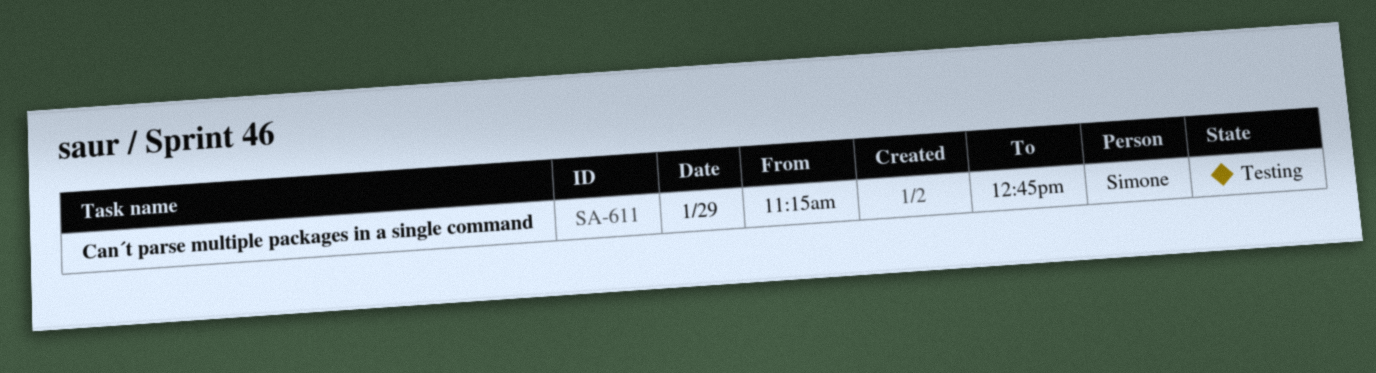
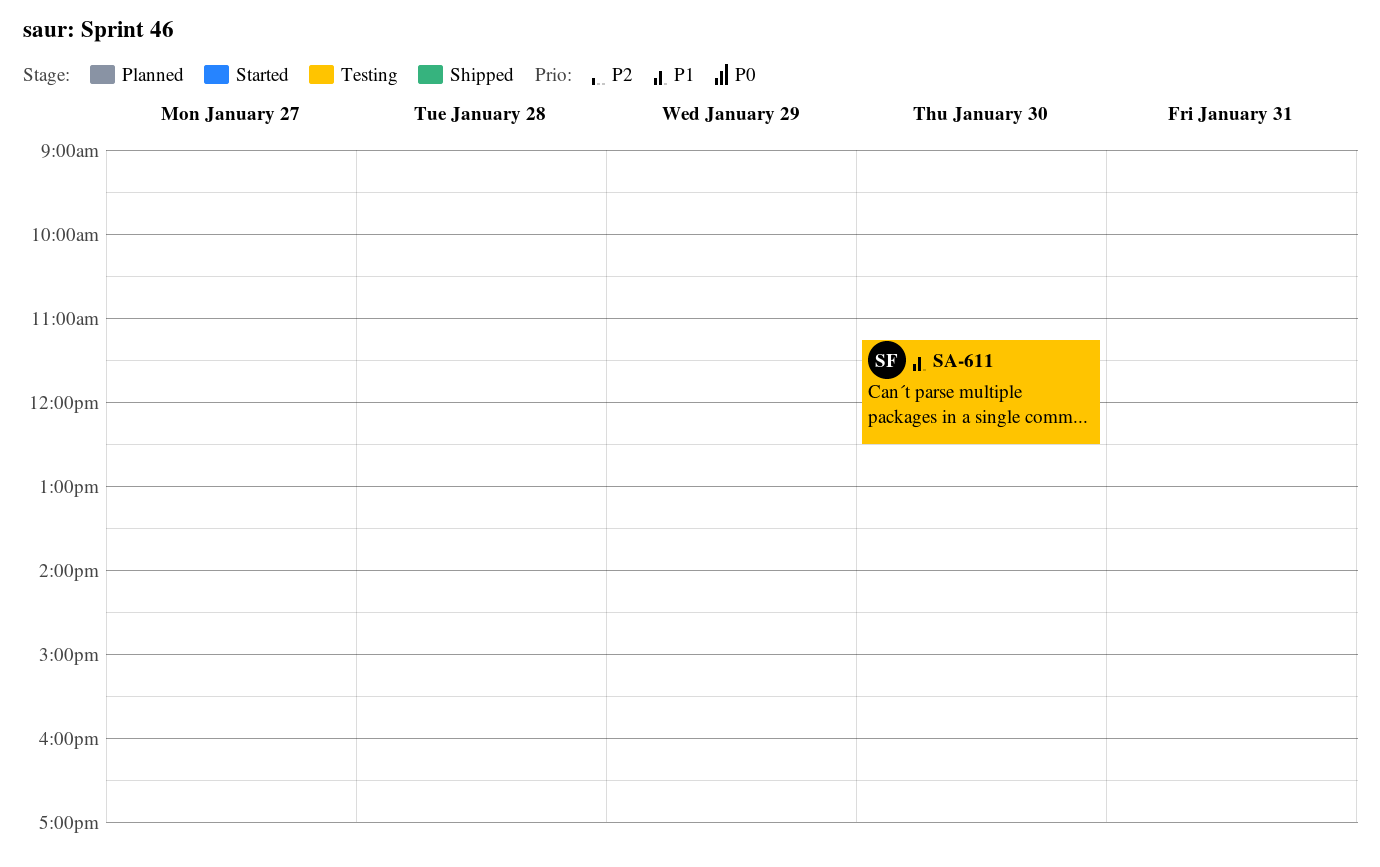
SA-611, day: Jan 29 -> Jan 30
SA-611, ends: 12:45 -> 12:30

